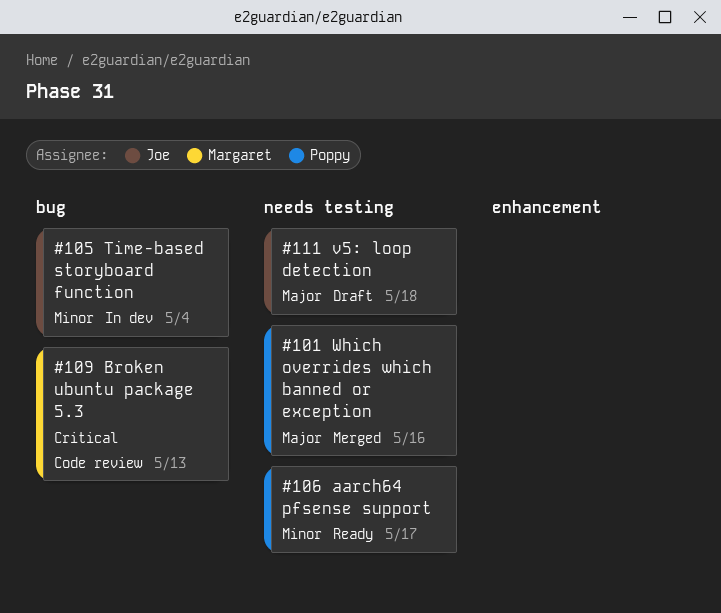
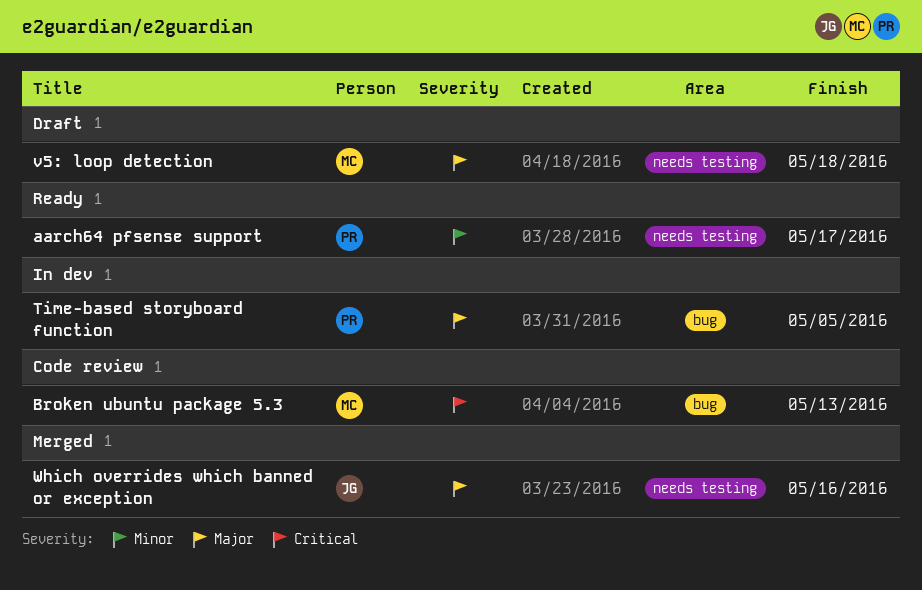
Time-based storyboard function, owner: Joe -> Poppy
Time-based storyboard function, priority: Minor -> Major
Time-based storyboard function, due: May 4 -> May 5
v5: loop detection, owner: Joe -> Margaret
Which overrides which banned or exception, owner: Poppy -> Joe

